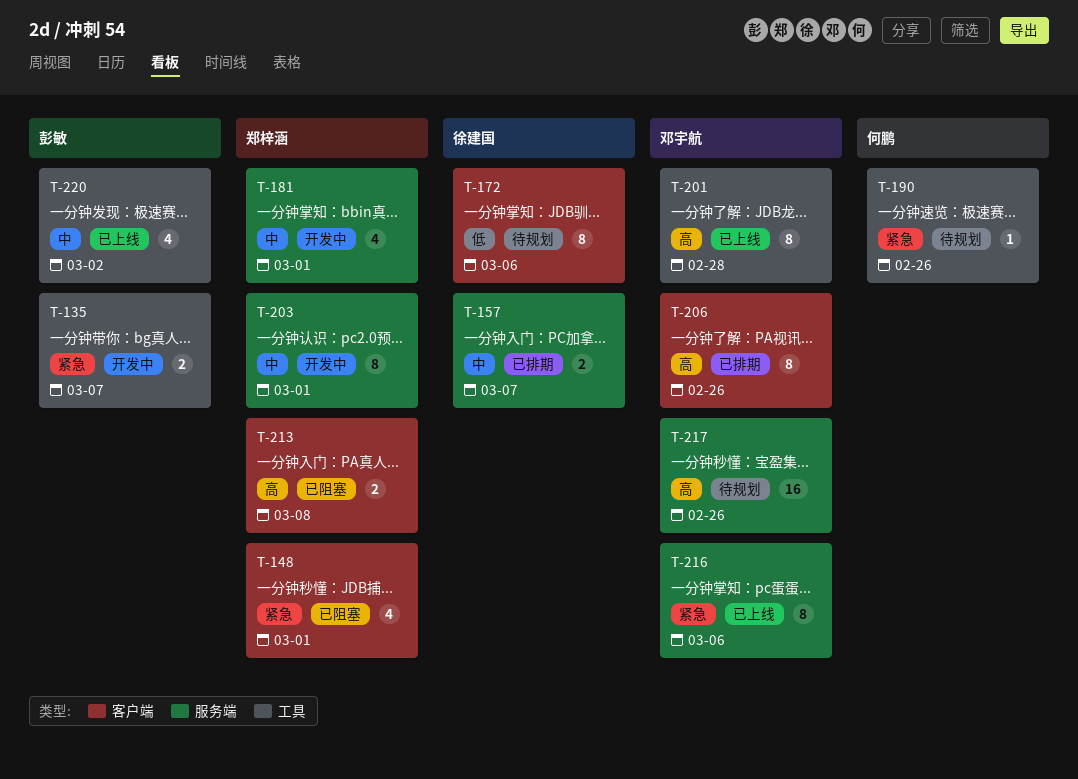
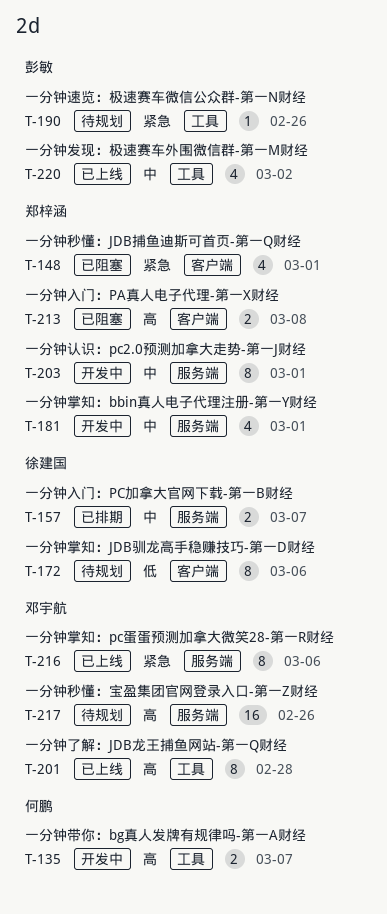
T-135, owner: 彭敏 -> 何鹏
T-135, priority: 紧急 -> 高
T-190, owner: 何鹏 -> 彭敏
T-206: present -> none

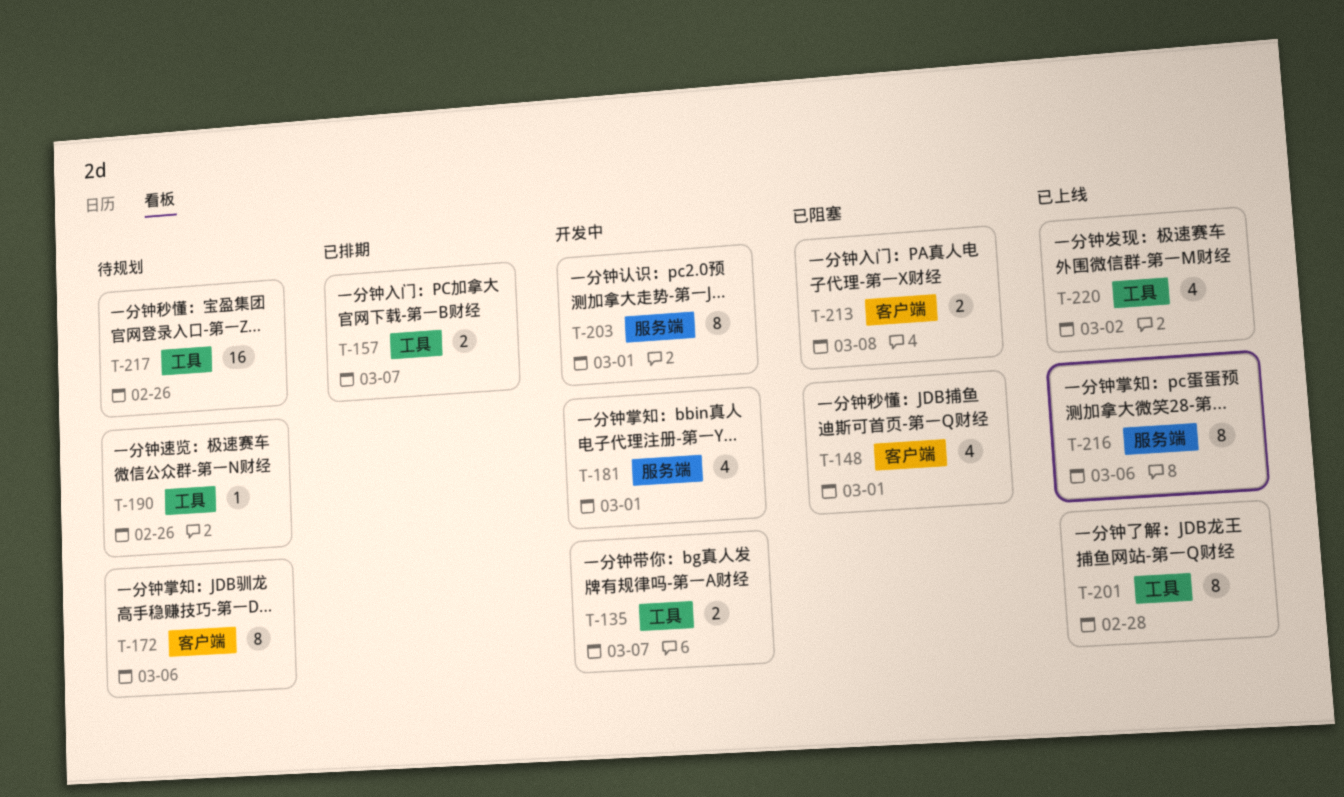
T-157, label: 服务端 -> 工具
T-217, label: 服务端 -> 工具

